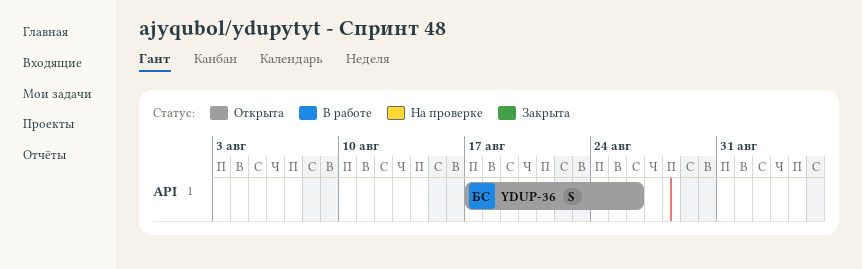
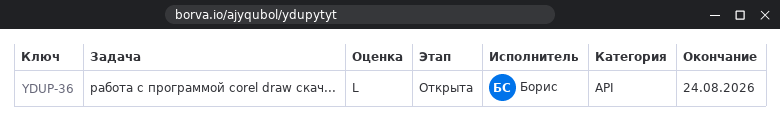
YDUP-36, estimate: S -> L
YDUP-36, due: Aug 26 -> Aug 24

